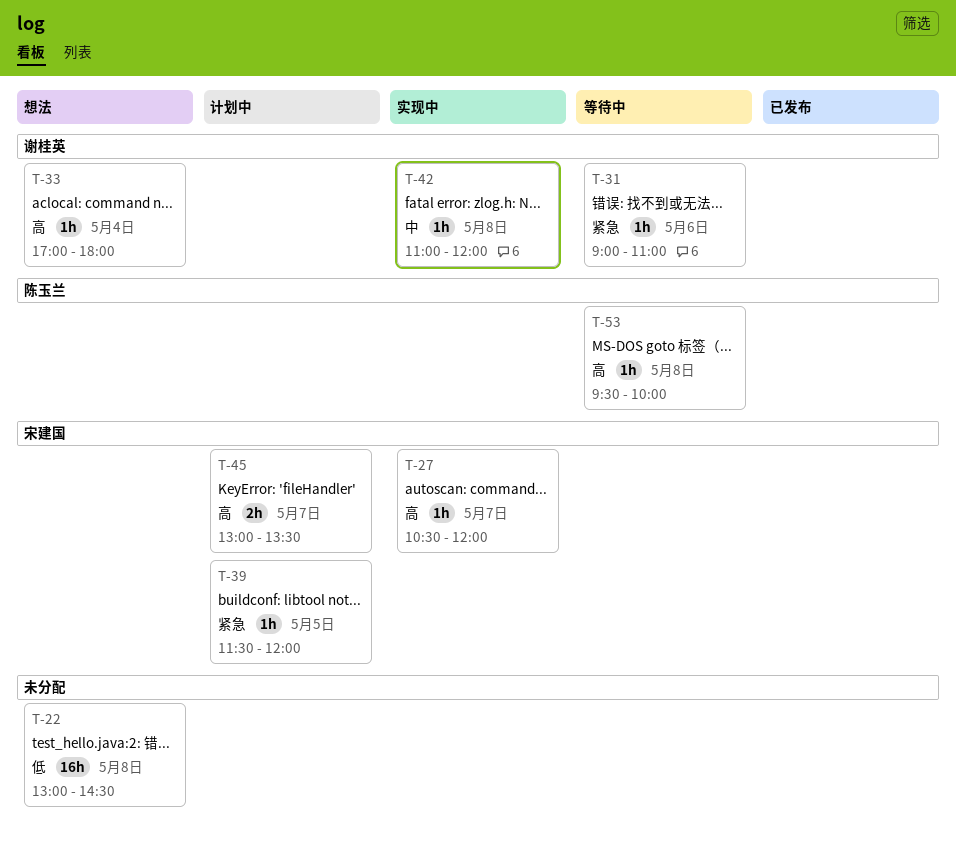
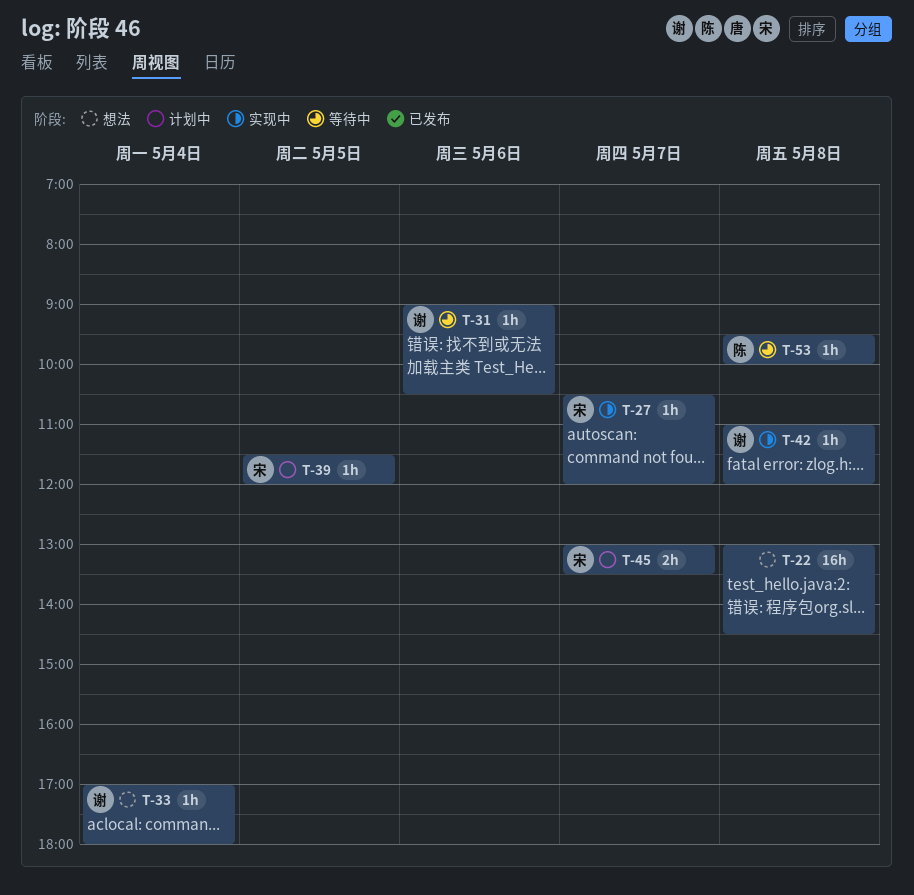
T-31, ends: 11:00 -> 10:30

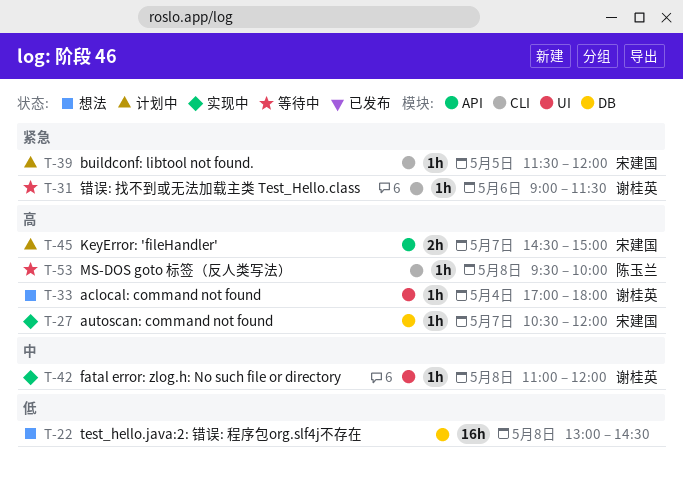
T-31, ends: 10:30 -> 11:30
T-45, begins: 13:00 -> 14:30
T-45, ends: 13:30 -> 15:00

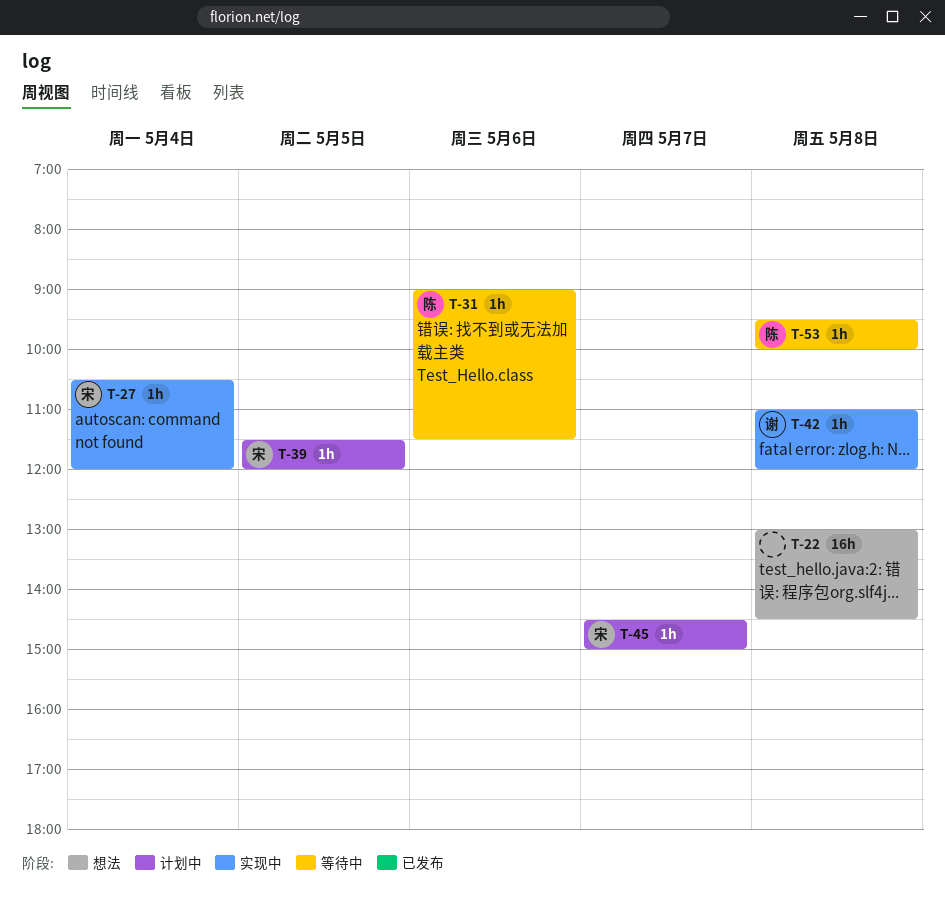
T-27, day: May 7 -> May 4
T-31, owner: 谢桂英 -> 陈玉兰
T-33: present -> none
T-45, estimate: 2h -> 1h

